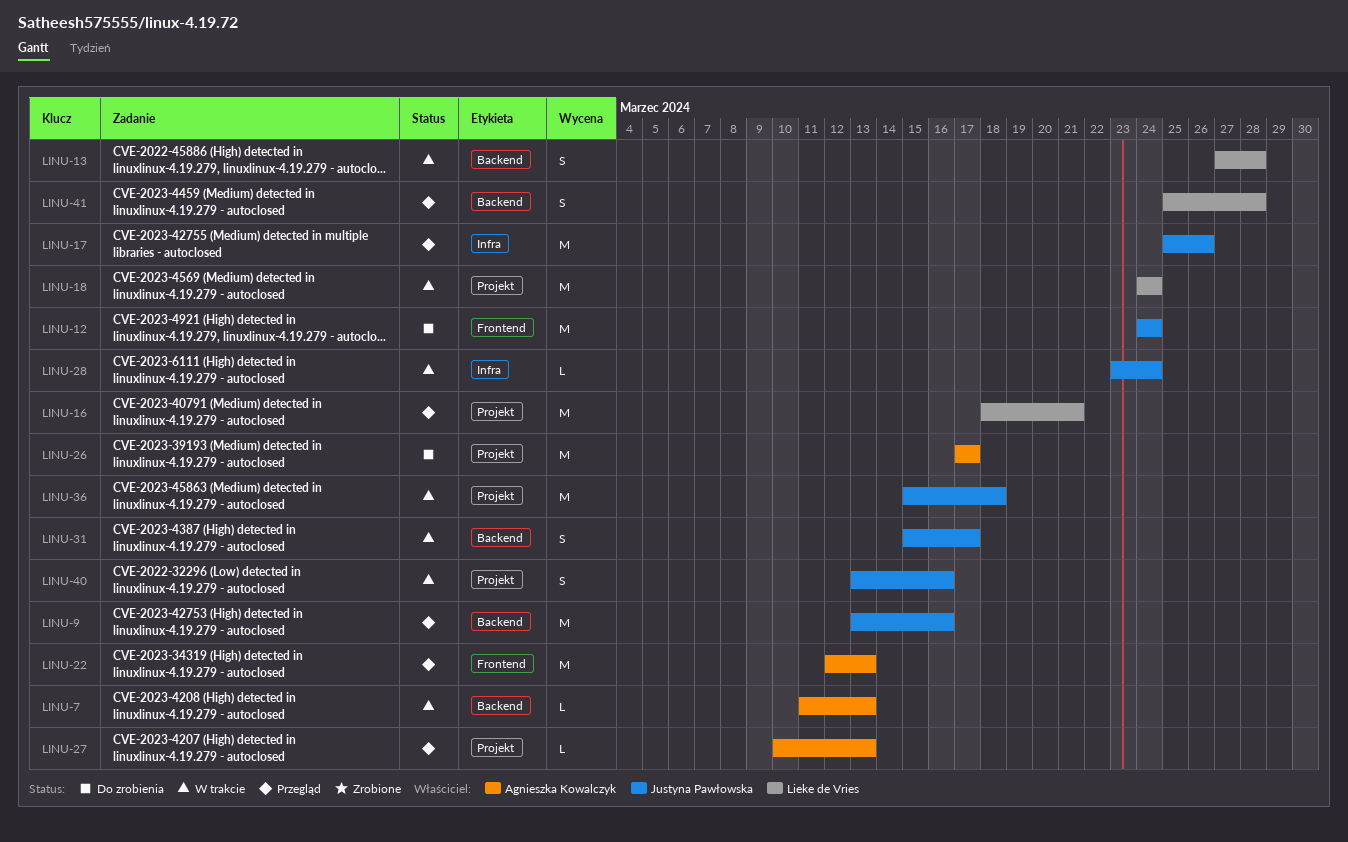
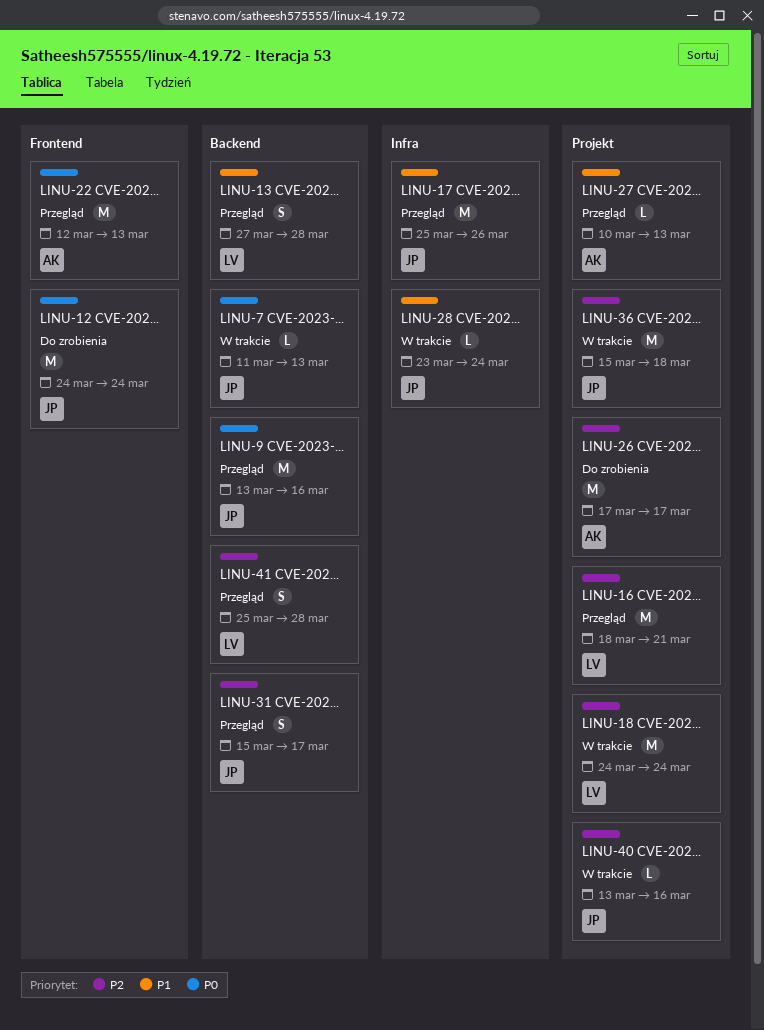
LINU-7, owner: Agnieszka Kowalczyk -> Justyna Pawłowska
LINU-13, status: W trakcie -> Przegląd
LINU-31, status: W trakcie -> Przegląd
LINU-40, estimate: S -> L

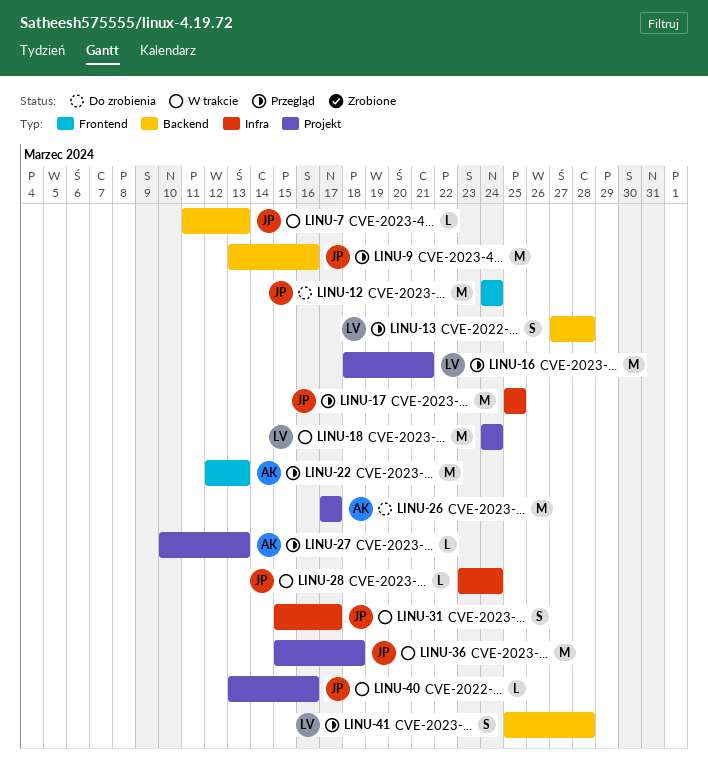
LINU-17, due: Mar 26 -> Mar 25
LINU-31, status: Przegląd -> W trakcie
LINU-31, label: Backend -> Infra

